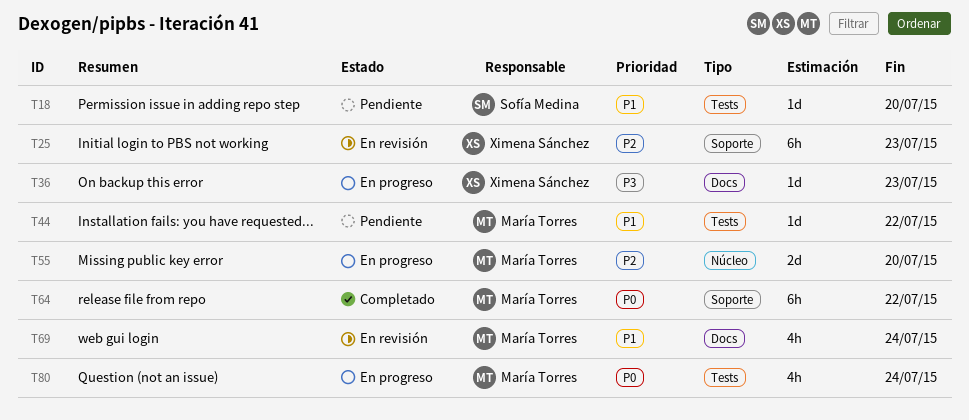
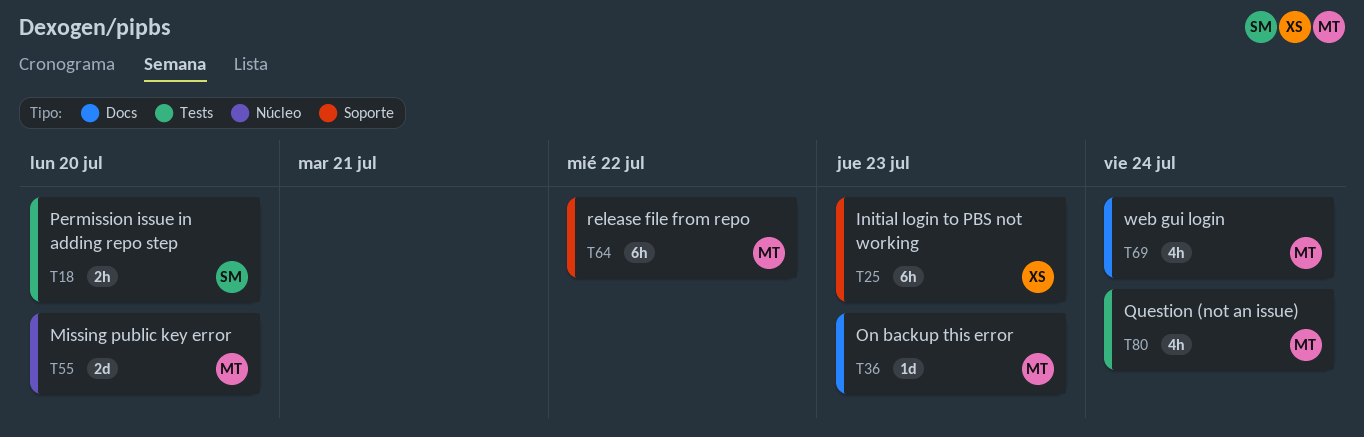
T18, estimate: 1d -> 2h
T36, owner: Ximena Sánchez -> María Torres
T44: present -> none

